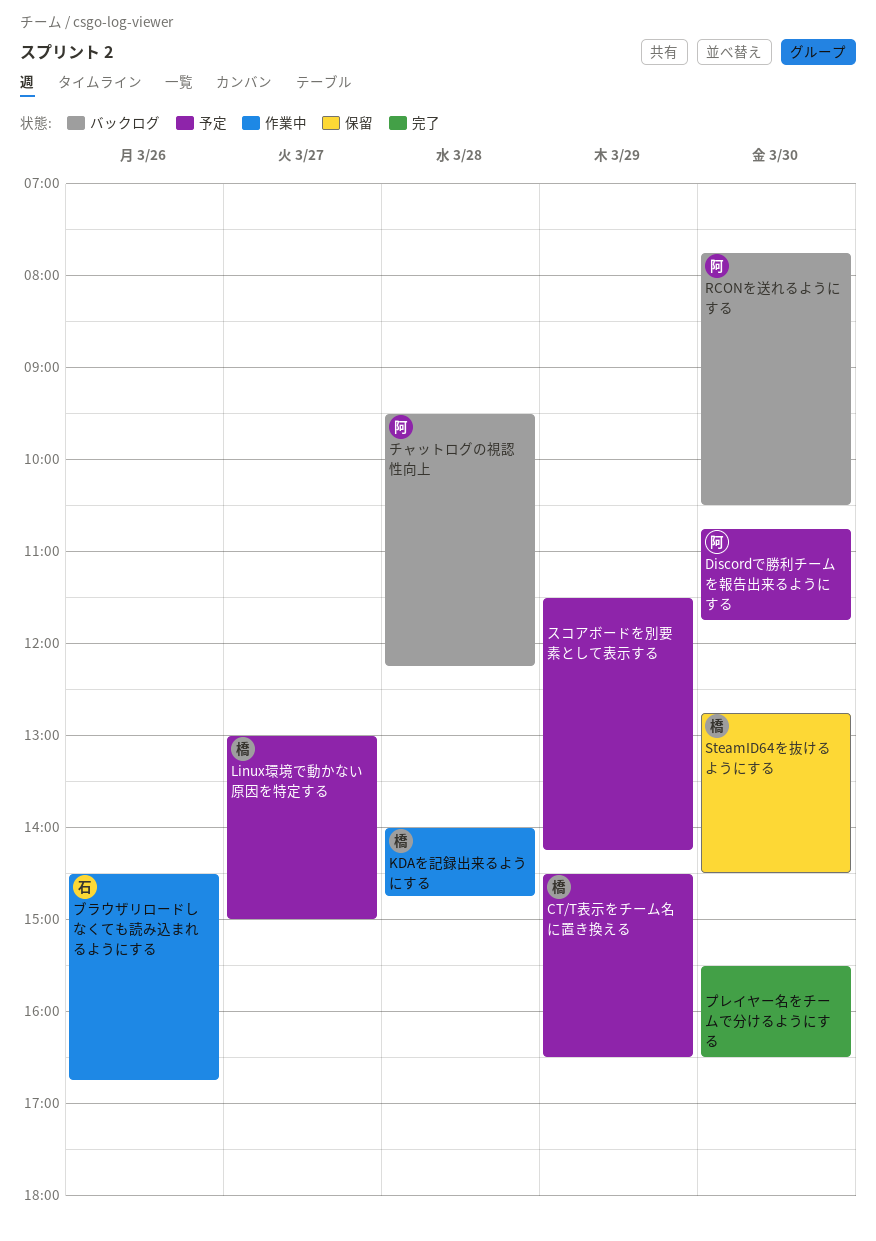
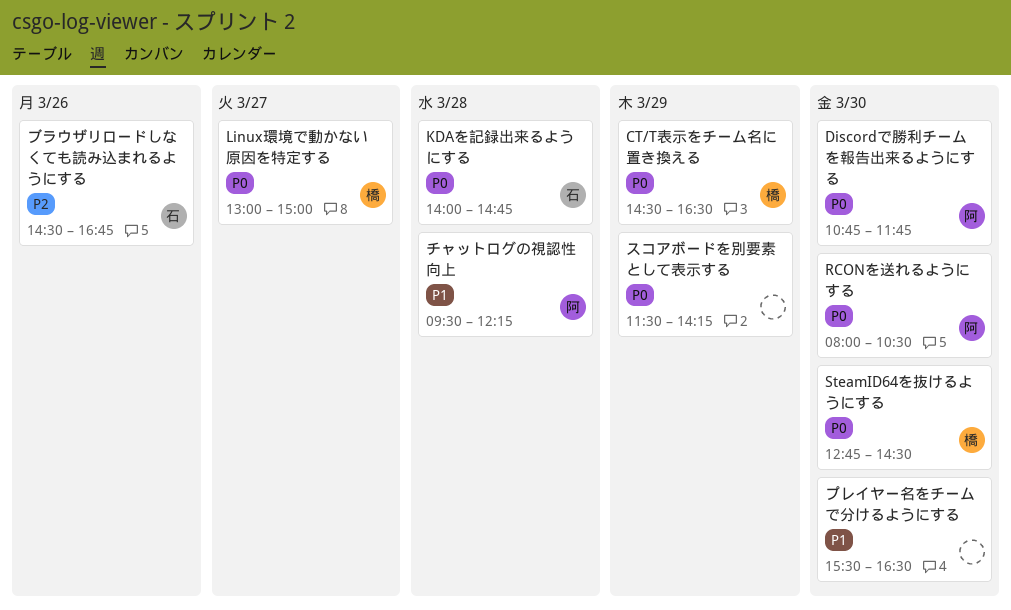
KDAを記録出来るようにする, owner: 橋 -> 石
RCONを送れるようにする, begins: 07:45 -> 08:00

